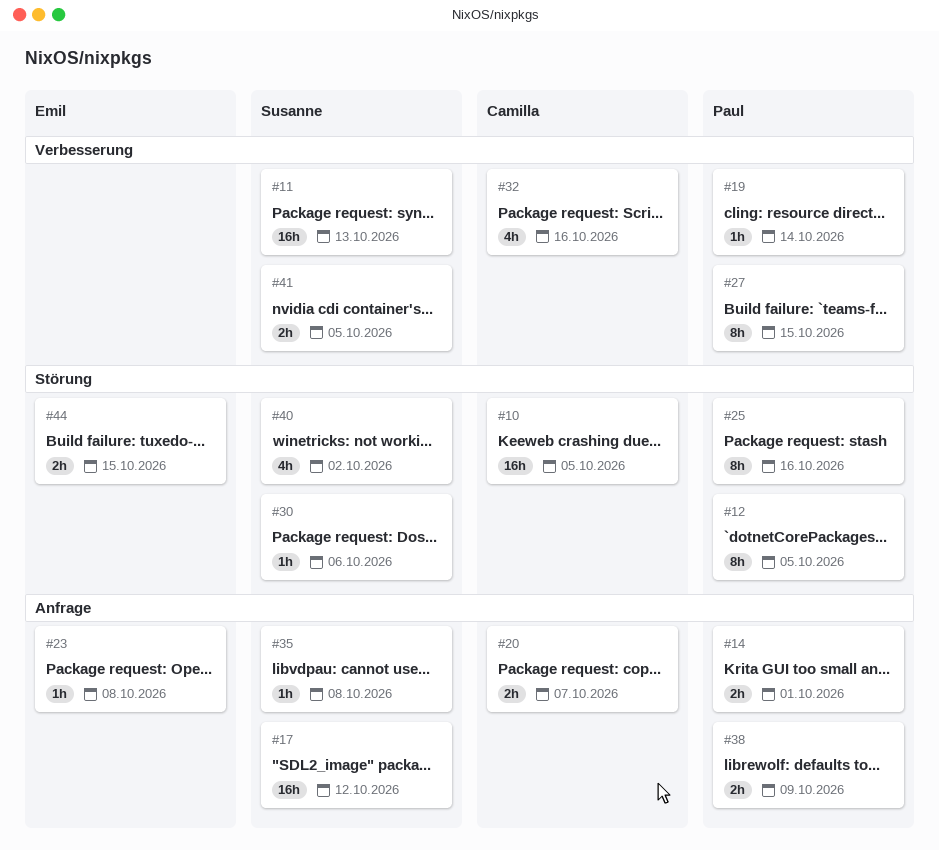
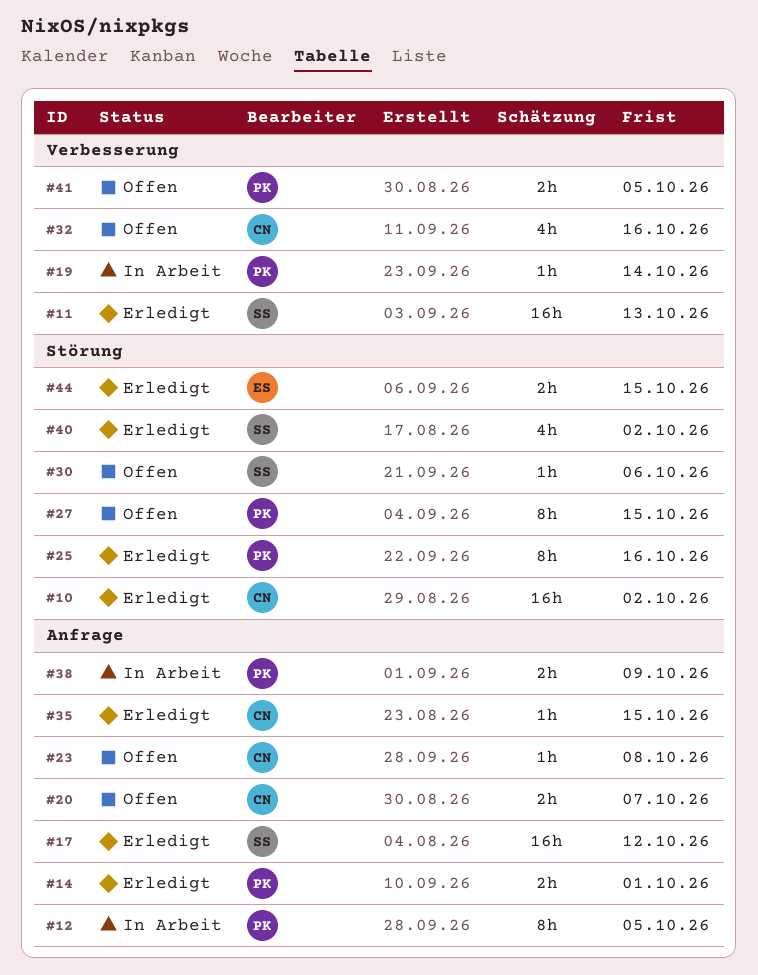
#10, due: Oct 5 -> Oct 2
#12, label: Störung -> Anfrage
#23, owner: Emil -> Camilla
#27, label: Verbesserung -> Störung
#35, owner: Susanne -> Camilla
#35, due: Oct 8 -> Oct 15
#41, owner: Susanne -> Paul

